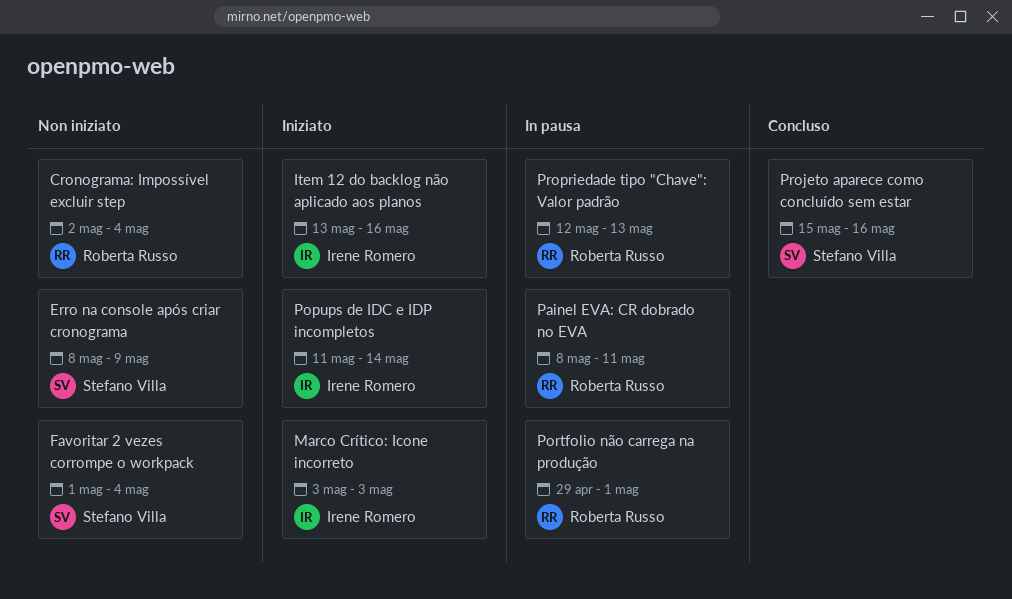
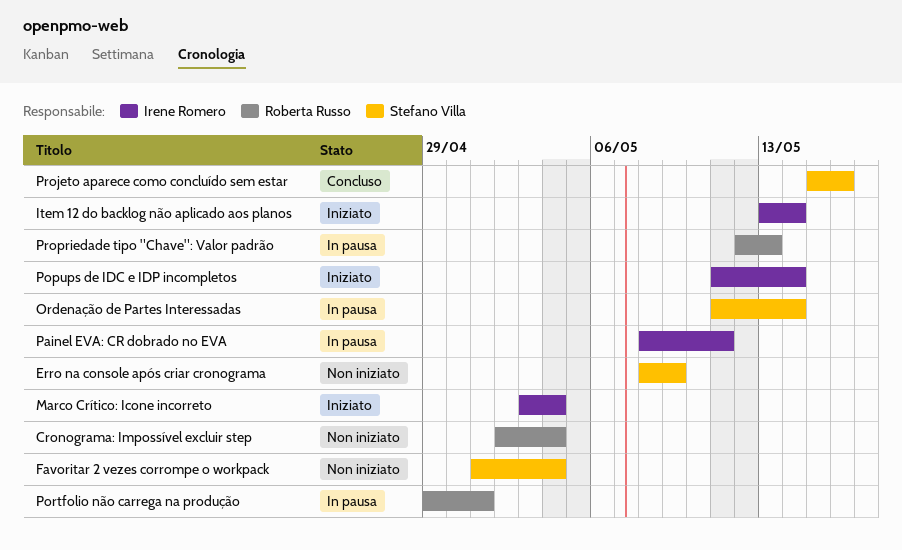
Item 12 do backlog não aplicado aos planos, due: May 16 -> May 14
Marco Crítico: Icone incorreto, due: May 3 -> May 4
Ordenação de Partes Interessadas: none -> present
Painel EVA: CR dobrado no EVA, owner: Roberta Russo -> Irene Romero

